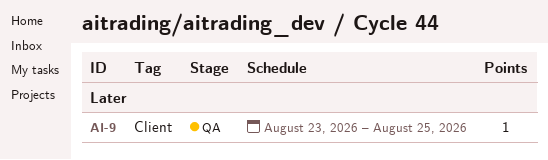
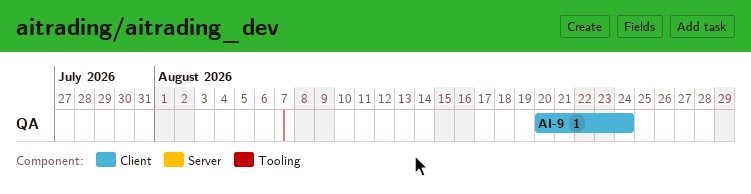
AI-9, start: Aug 23 -> Aug 20
AI-9, due: Aug 25 -> Aug 24

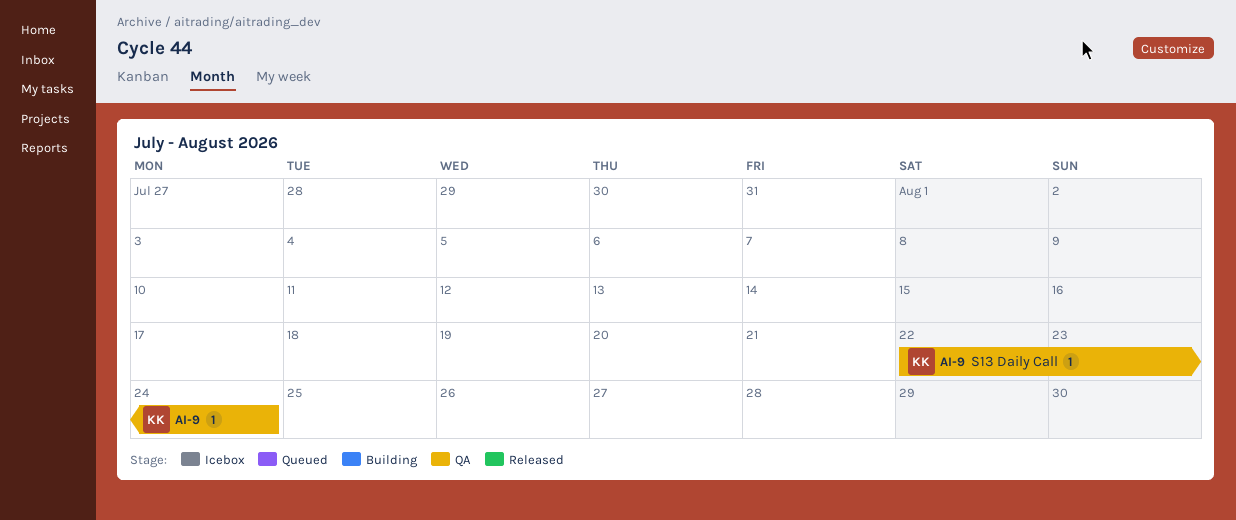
AI-9, start: Aug 20 -> Aug 22

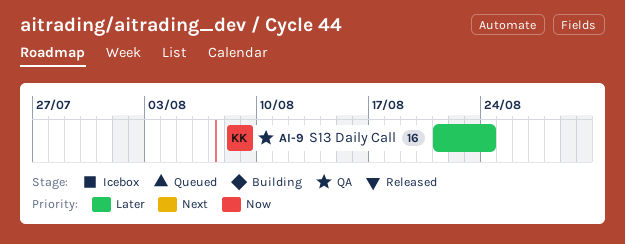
AI-9, estimate: 1 -> 16
AI-9, start: Aug 22 -> Aug 21

